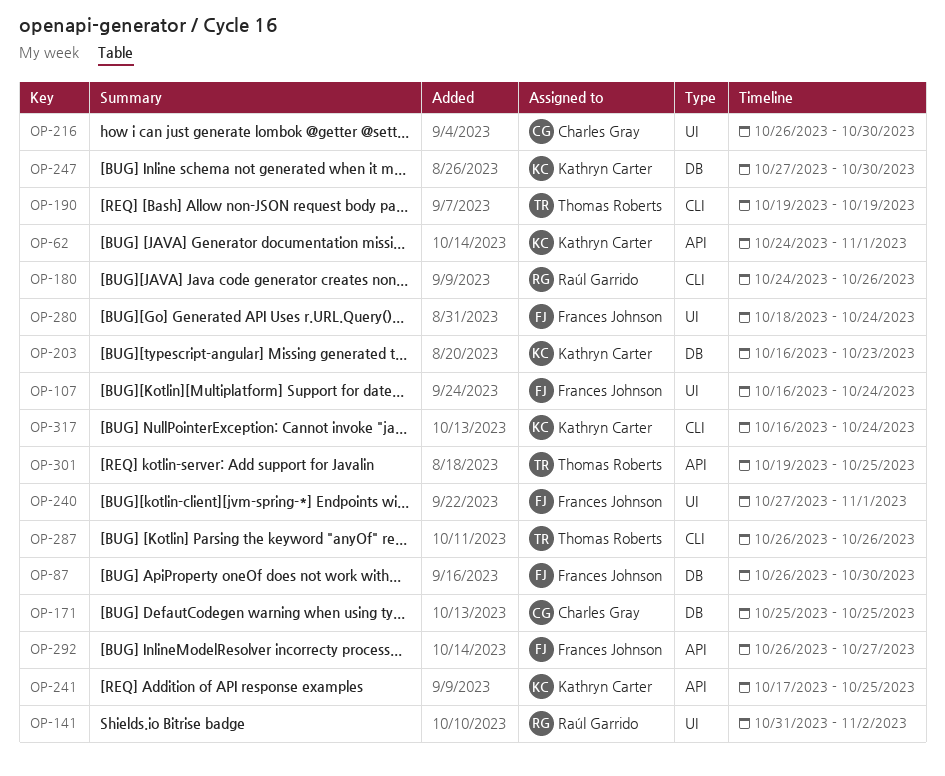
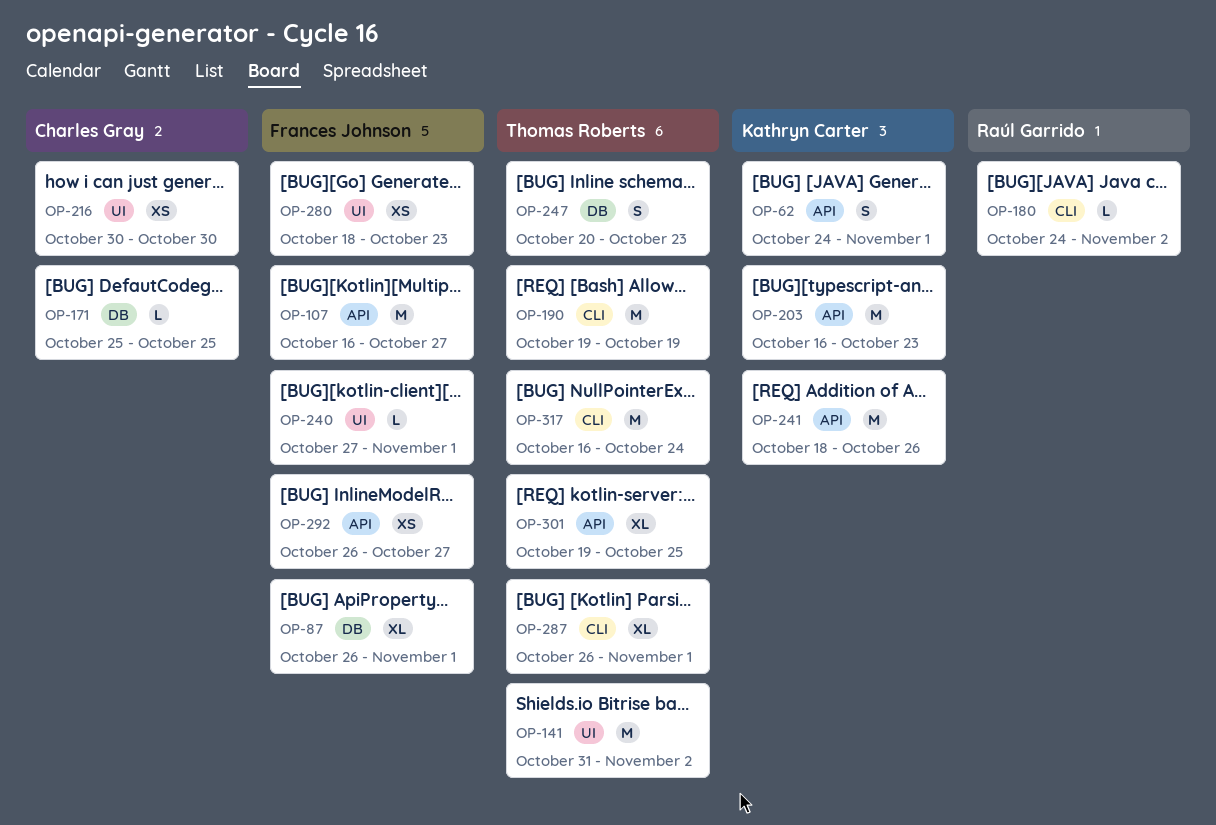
OP-87, due: Oct 30 -> Nov 1
OP-107, label: UI -> API
OP-107, due: Oct 24 -> Oct 27
OP-141, owner: Raúl Garrido -> Thomas Roberts
OP-180, due: Oct 26 -> Nov 2
OP-203, label: DB -> API
OP-216, start: Oct 26 -> Oct 30
OP-241, start: Oct 17 -> Oct 18
OP-241, due: Oct 25 -> Oct 26
OP-247, owner: Kathryn Carter -> Thomas Roberts
OP-247, start: Oct 27 -> Oct 20
OP-247, due: Oct 30 -> Oct 23
OP-280, due: Oct 24 -> Oct 23
OP-287, due: Oct 26 -> Nov 1
OP-317, owner: Kathryn Carter -> Thomas Roberts

